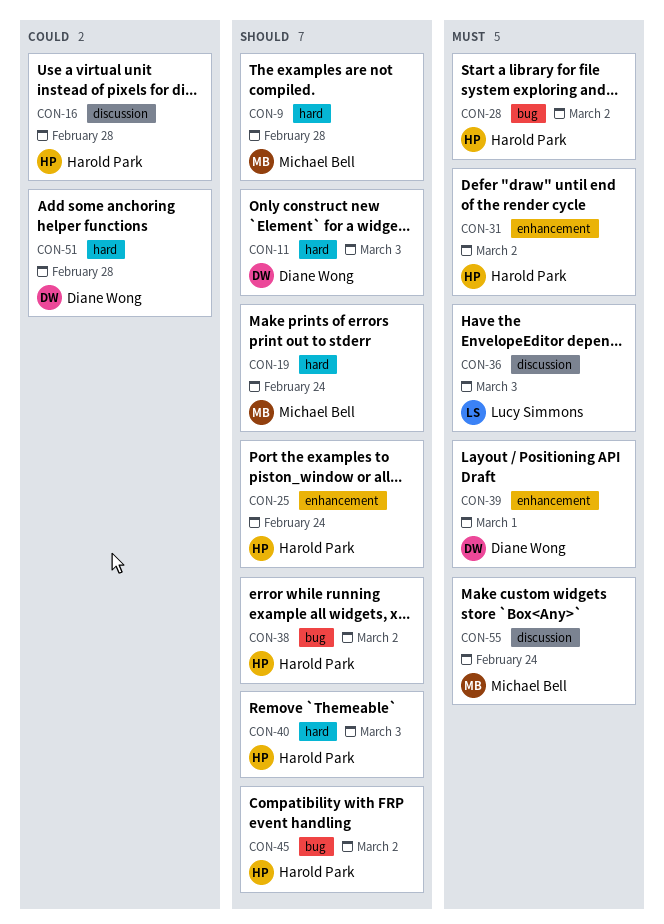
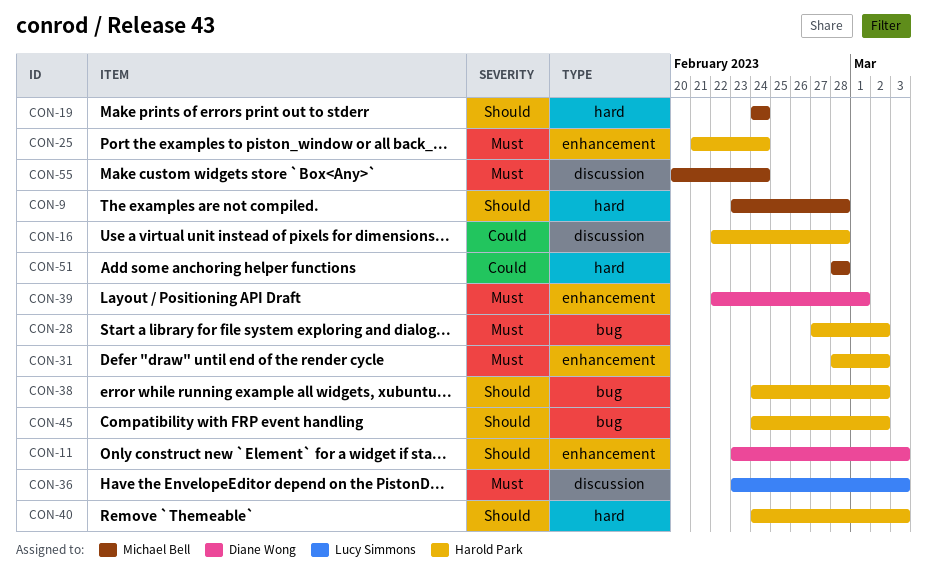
CON-11, label: hard -> enhancement
CON-25, priority: Should -> Must
CON-51, owner: Diane Wong -> Michael Bell

